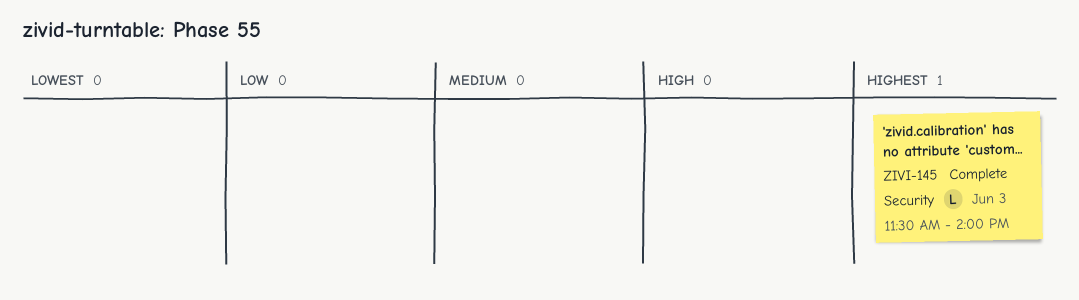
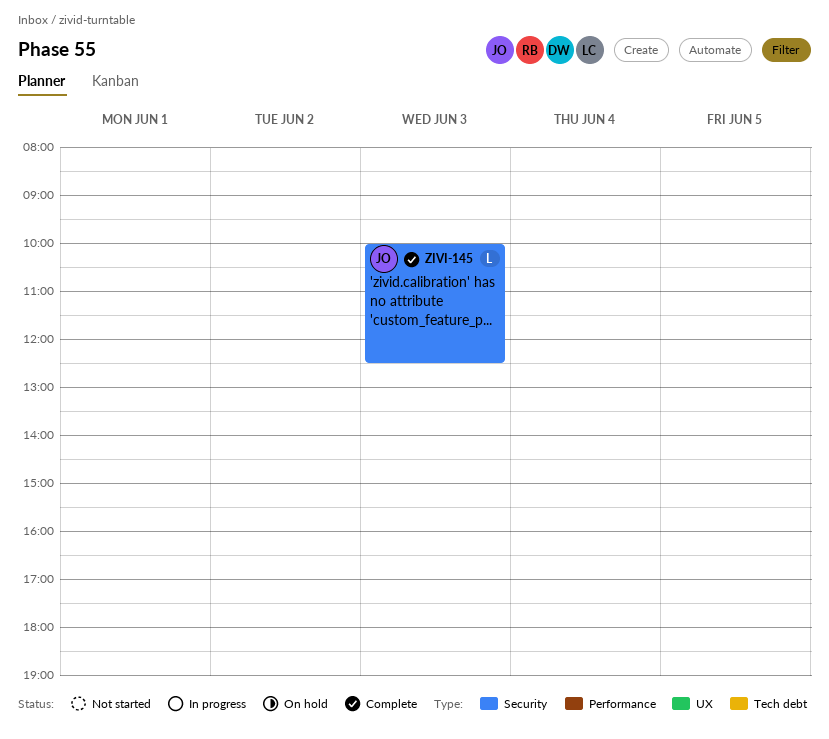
ZIVI-145, begins: 11:30 -> 10:00
ZIVI-145, ends: 14:00 -> 12:30

